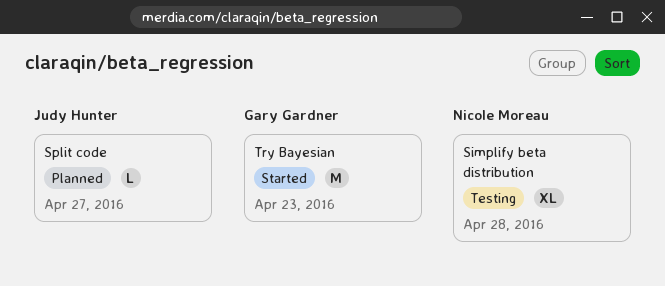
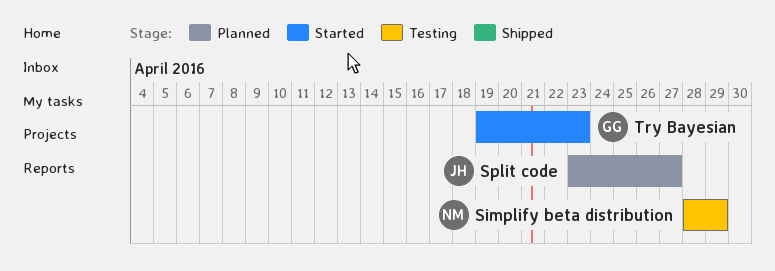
Simplify beta distribution, due: Apr 28 -> Apr 29

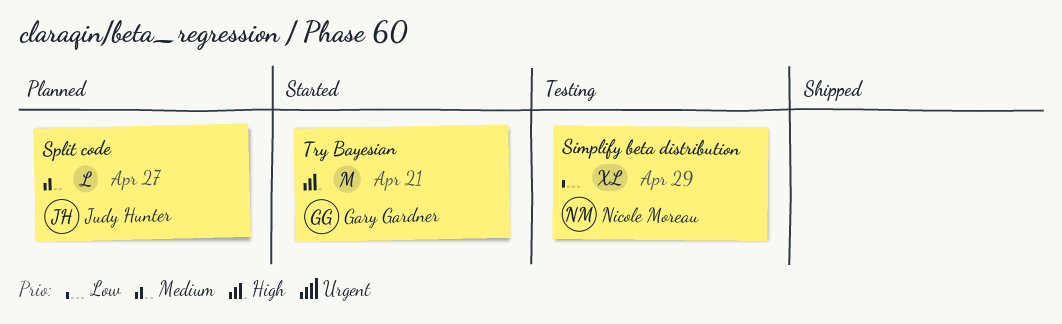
Try Bayesian, due: Apr 23 -> Apr 21

